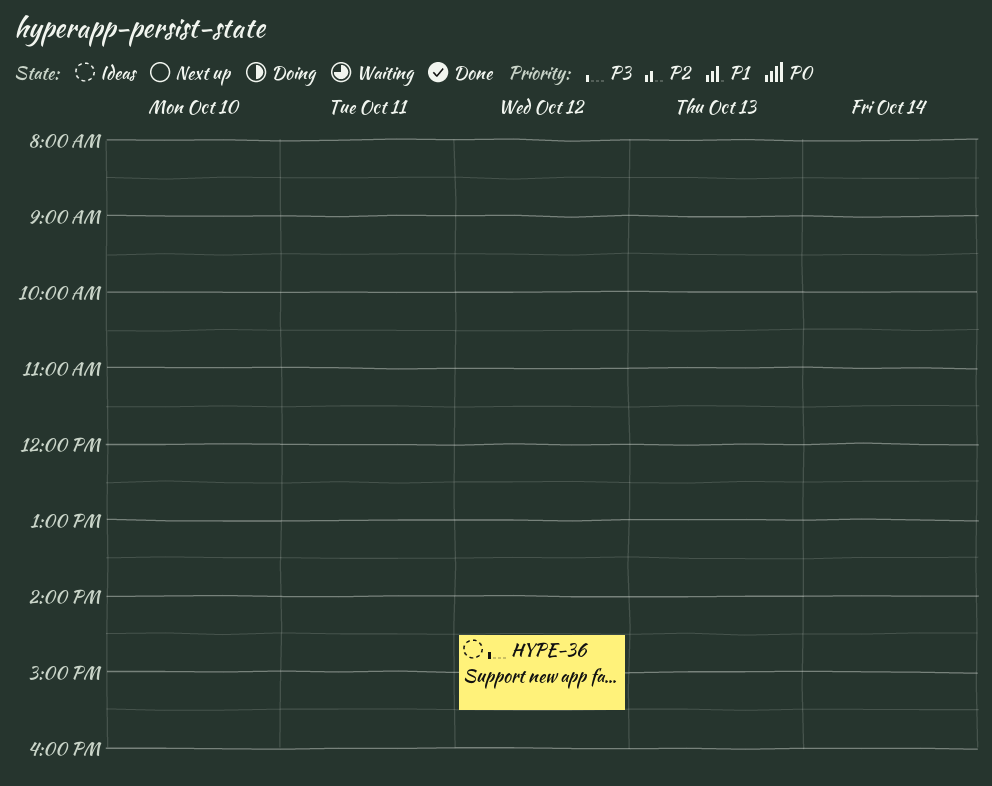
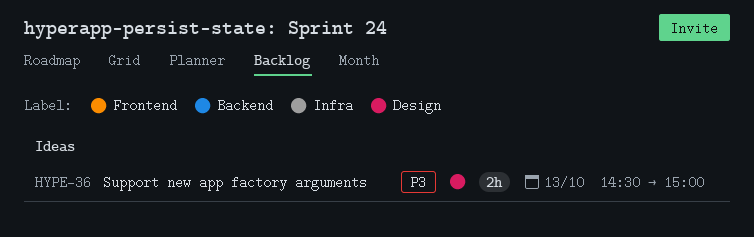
HYPE-36, day: Oct 12 -> Oct 13
HYPE-36, ends: 15:30 -> 15:00

